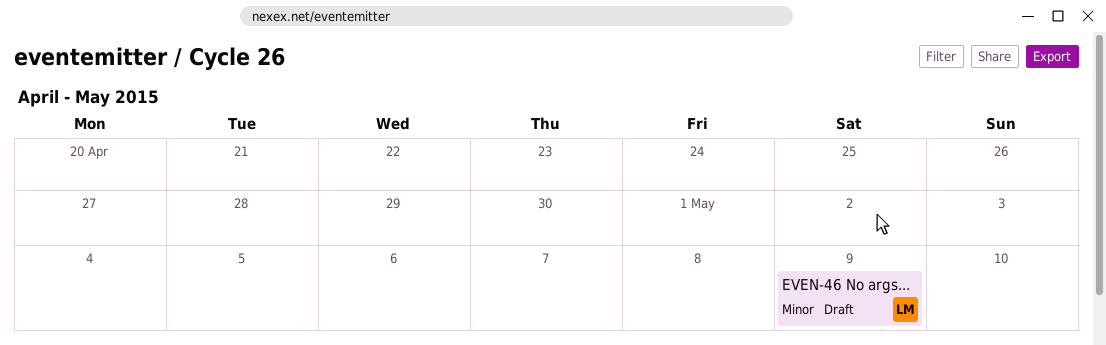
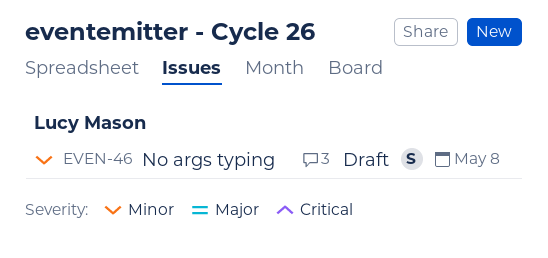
EVEN-46, due: May 9 -> May 8

